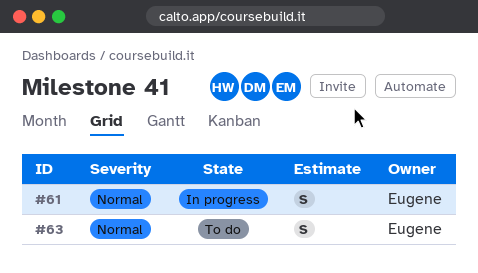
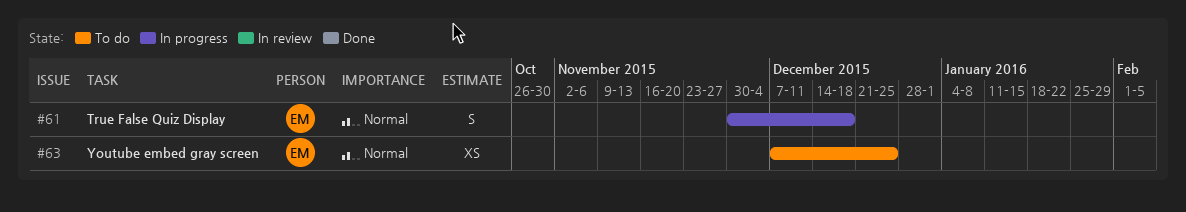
#63, estimate: S -> XS

